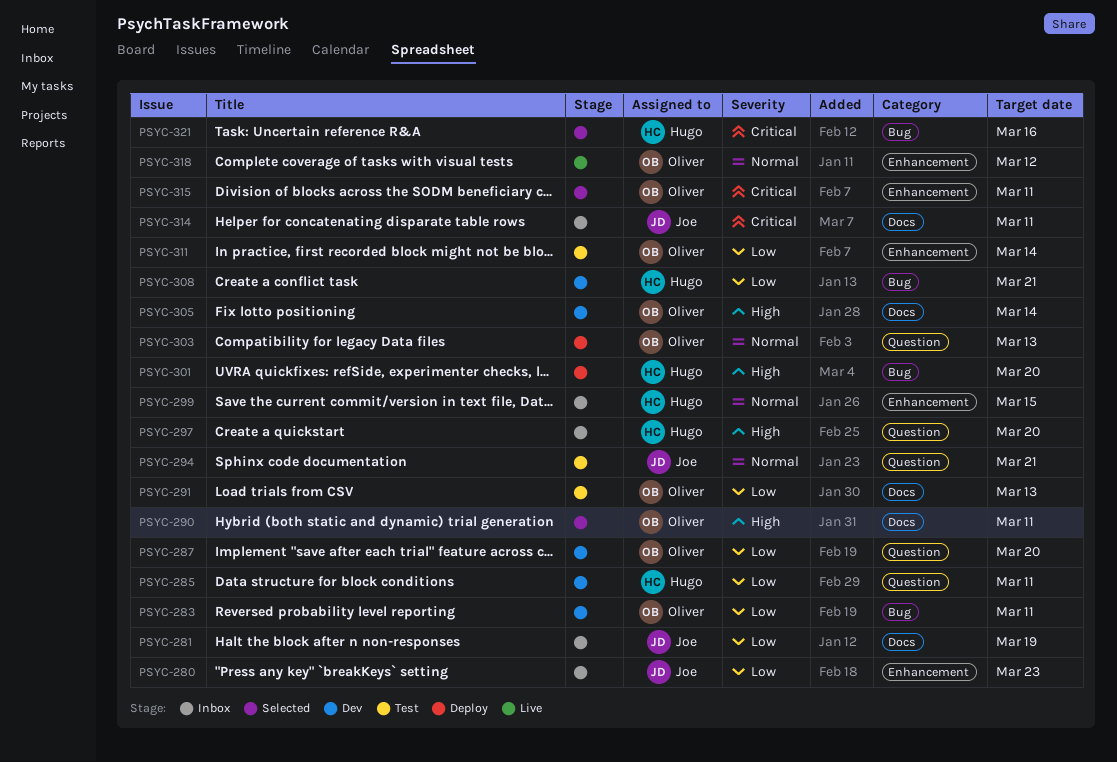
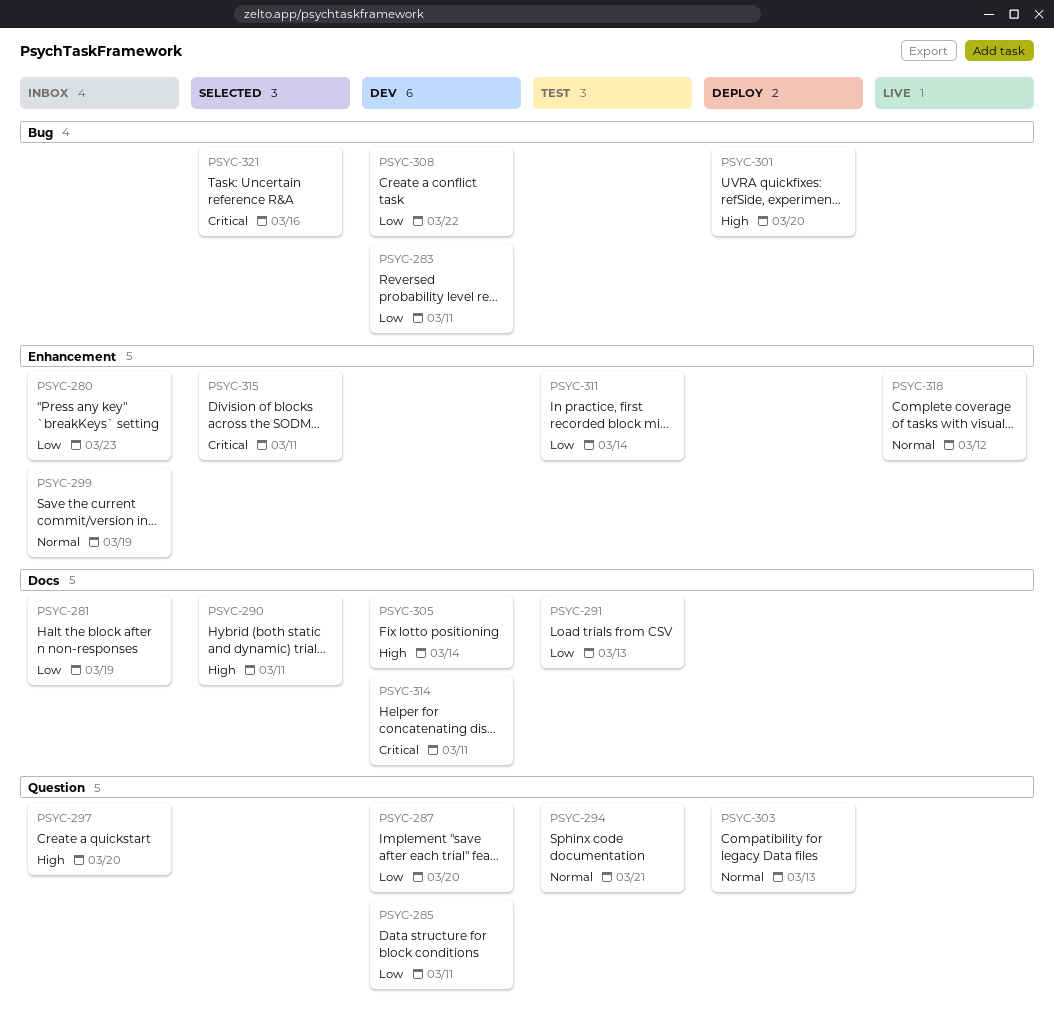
PSYC-299, due: Mar 15 -> Mar 19
PSYC-308, due: Mar 21 -> Mar 22
PSYC-314, status: Inbox -> Dev

